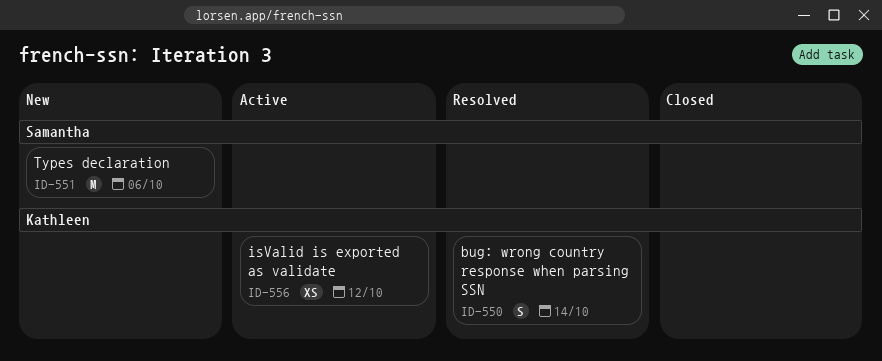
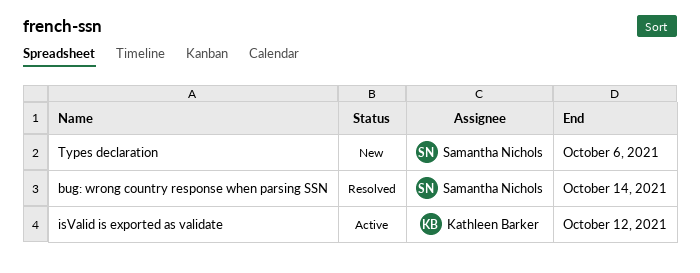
bug: wrong country response when parsing SSN, owner: Kathleen Barker -> Samantha Nichols

